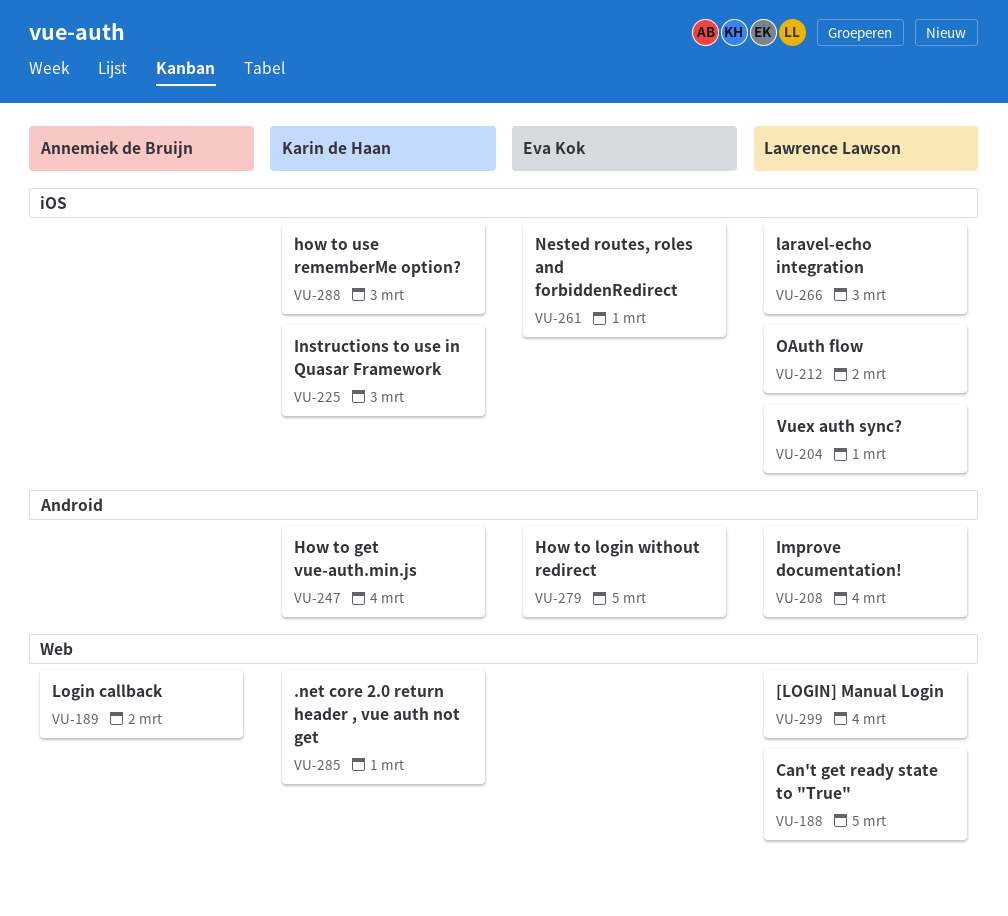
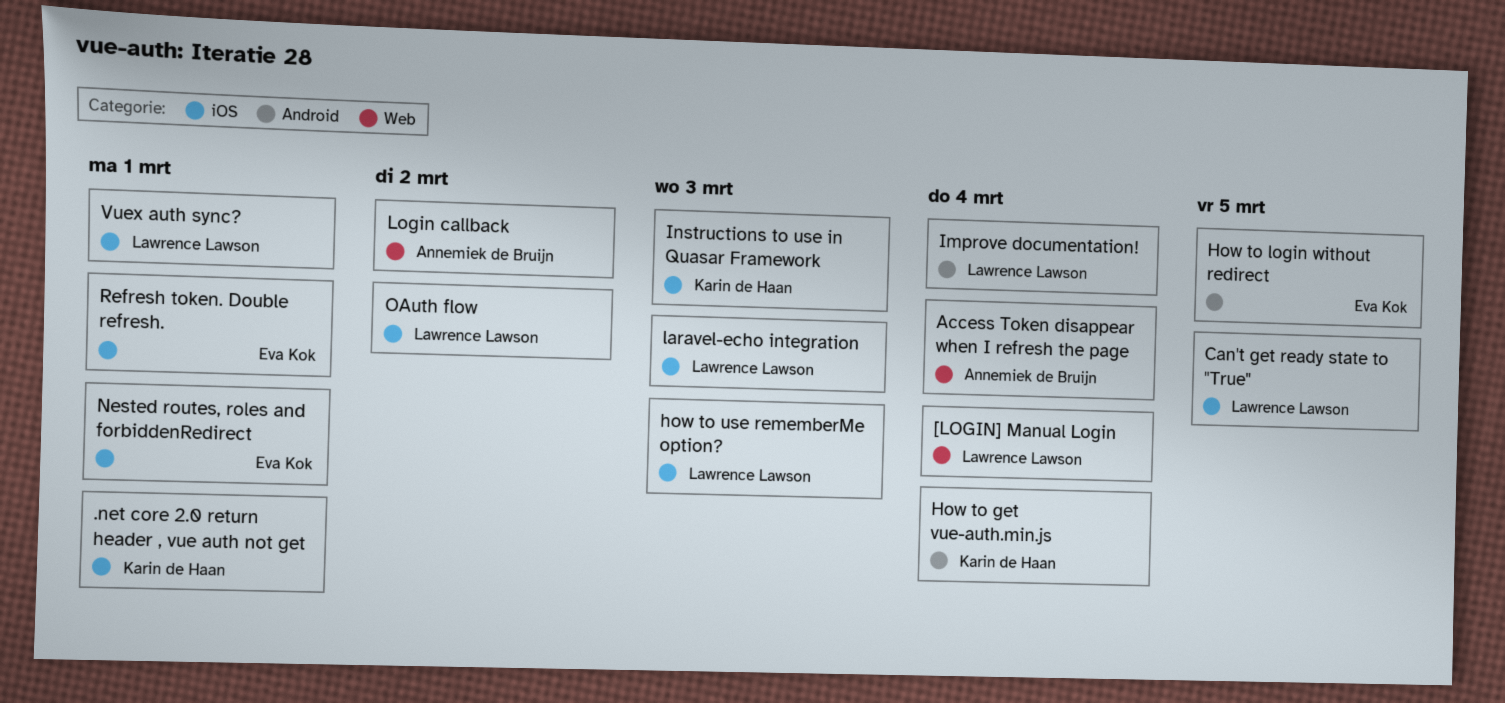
.net core 2.0 return header , vue auth not get, label: Web -> iOS
Access Token disappear when I refresh the page: none -> present
Can't get ready state to "True", label: Web -> iOS
how to use rememberMe option?, owner: Karin de Haan -> Lawrence Lawson
Refresh token. Double refresh.: none -> present

